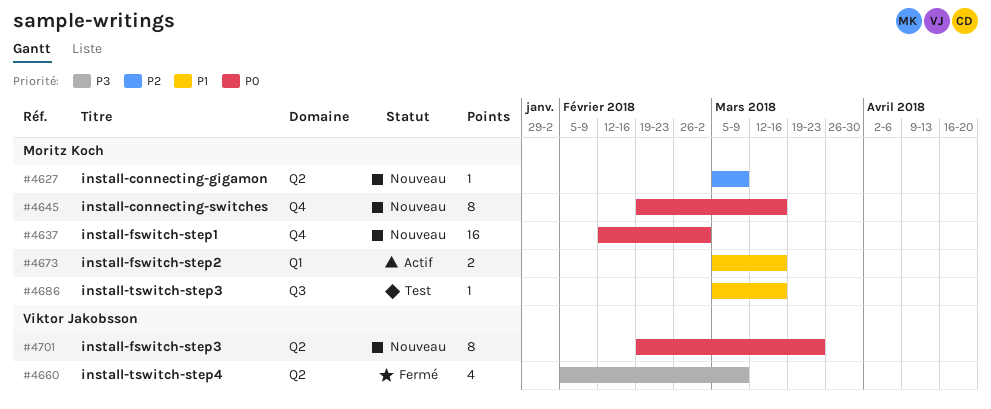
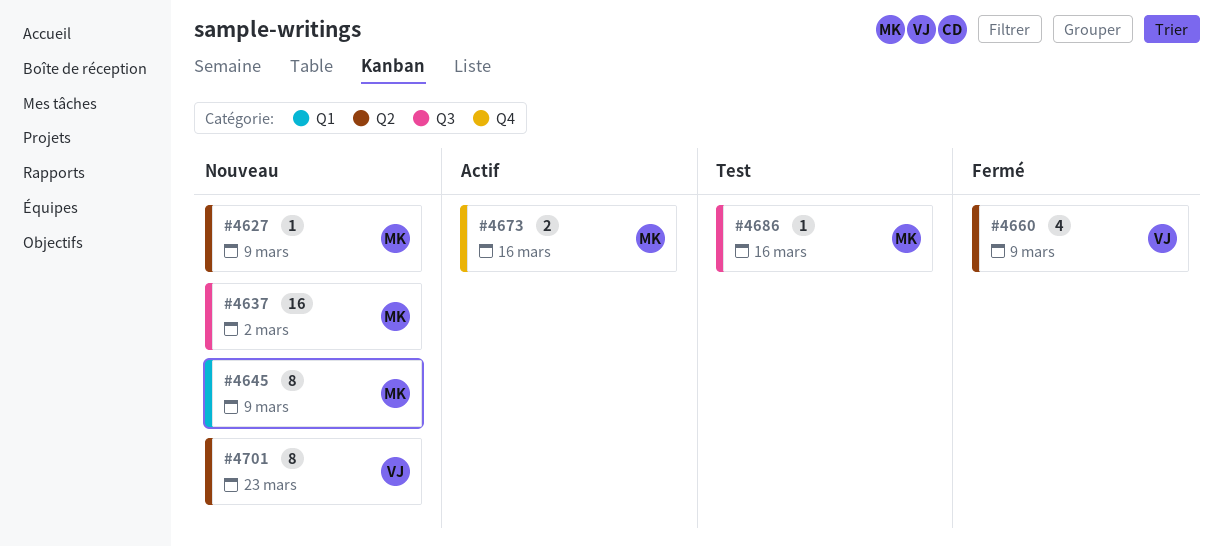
#4637, label: Q4 -> Q3
#4645, label: Q4 -> Q1
#4645, due: Mar 16 -> Mar 9
#4673, label: Q1 -> Q4

